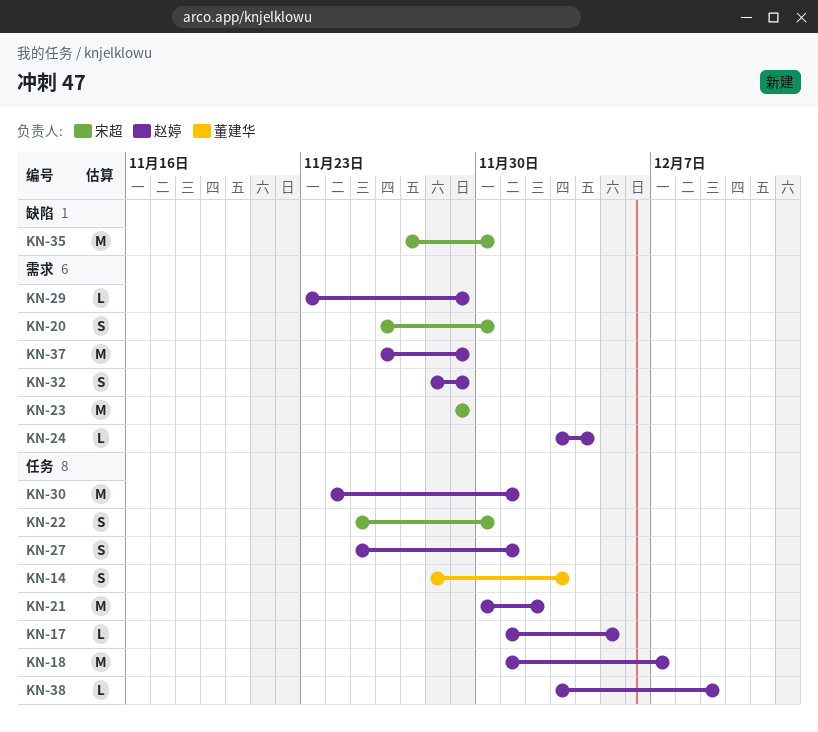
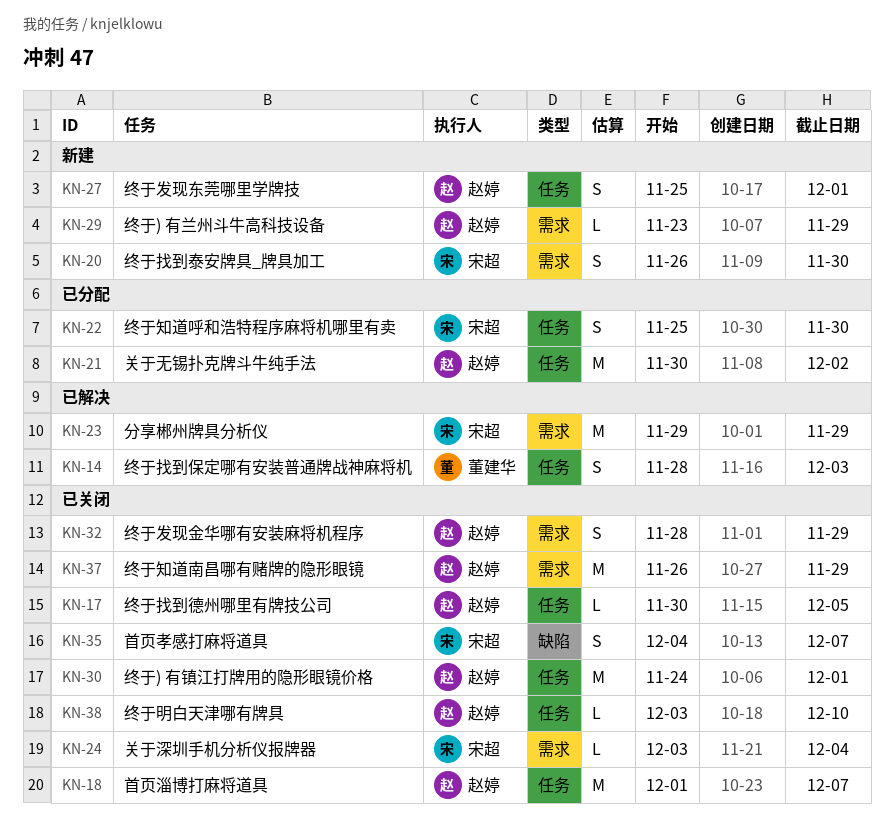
KN-17, start: Dec 1 -> Nov 30
KN-24, owner: 赵婷 -> 宋超
KN-35, estimate: M -> S
KN-35, start: Nov 27 -> Dec 4
KN-35, due: Nov 30 -> Dec 7
KN-38, due: Dec 9 -> Dec 10

